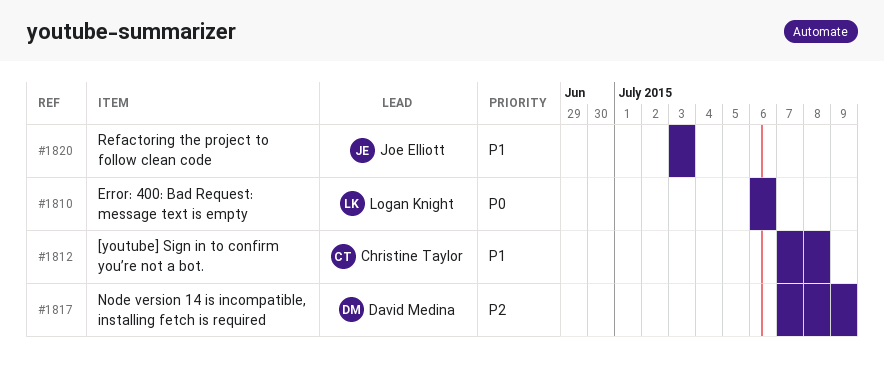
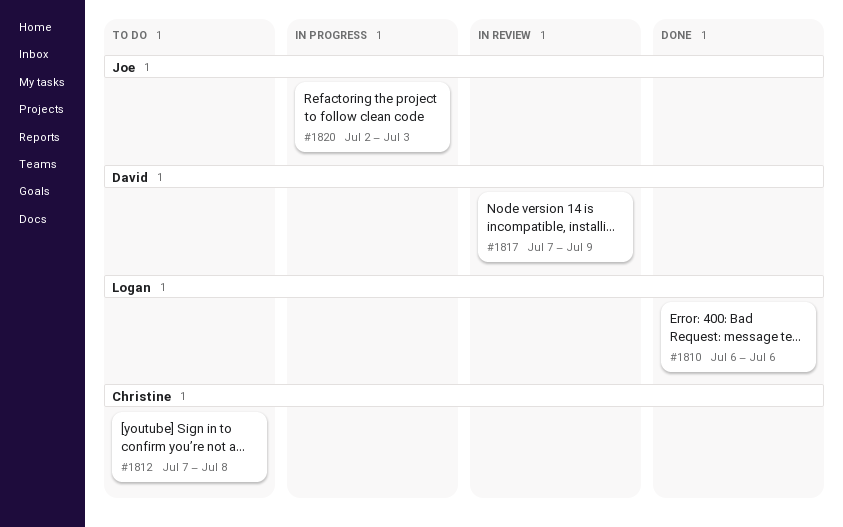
#1820, start: Jul 3 -> Jul 2

